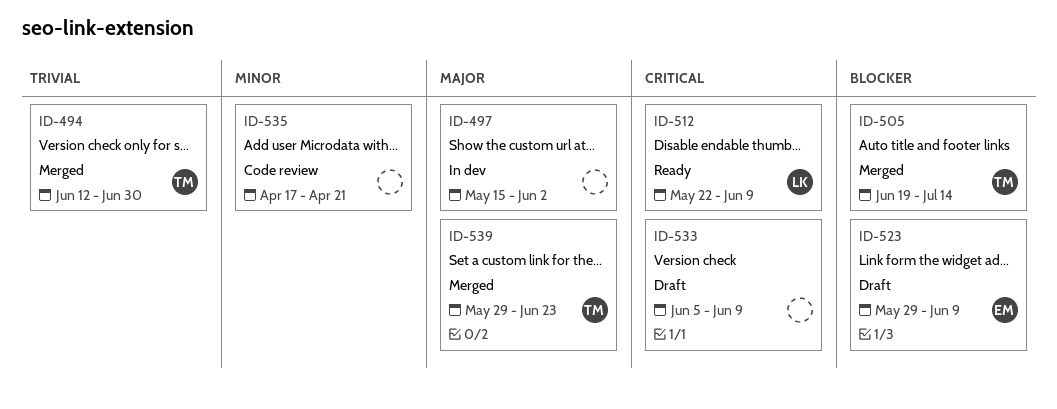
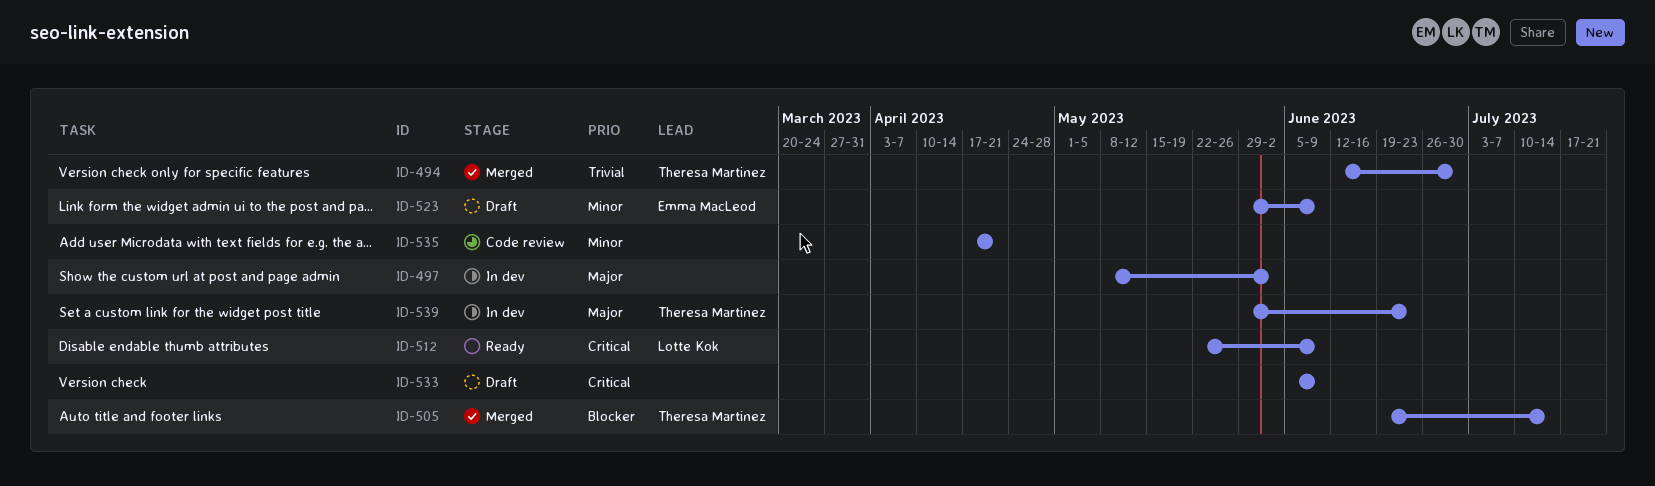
ID-497, start: May 15 -> May 8
ID-523, priority: Blocker -> Minor
ID-539, status: Merged -> In dev

